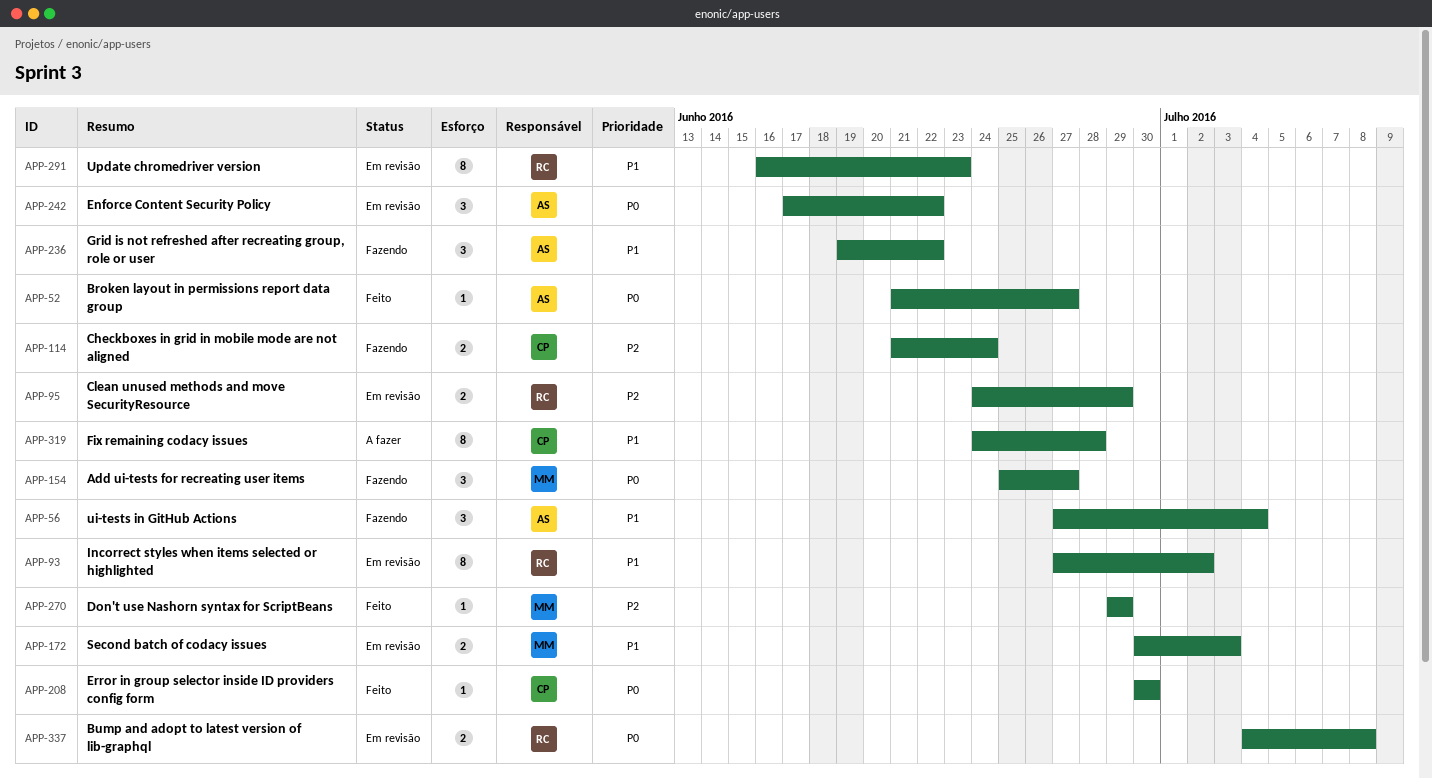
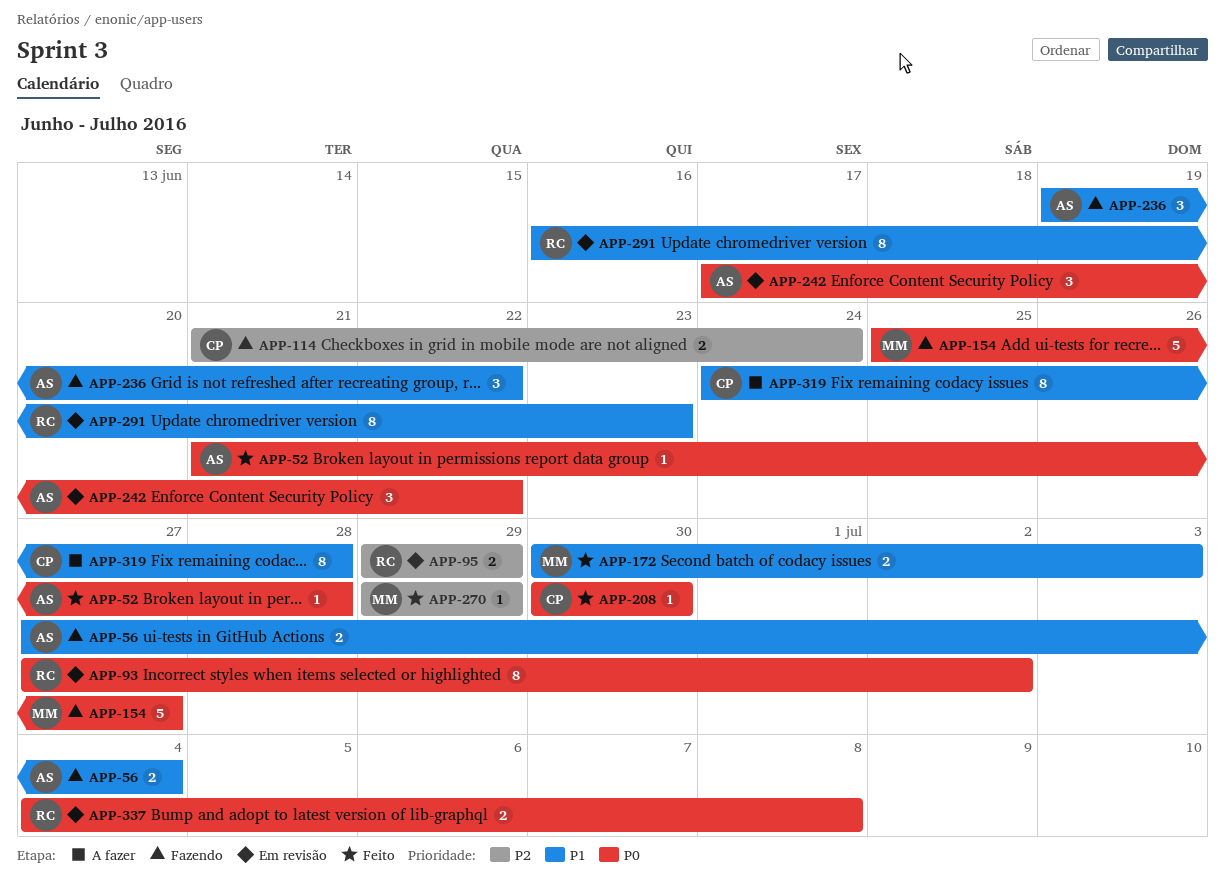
APP-52, due: Jun 27 -> Jun 28
APP-56, estimate: 3 -> 2
APP-93, priority: P1 -> P0
APP-95, start: Jun 24 -> Jun 29
APP-154, estimate: 3 -> 5
APP-172, status: Em revisão -> Feito

